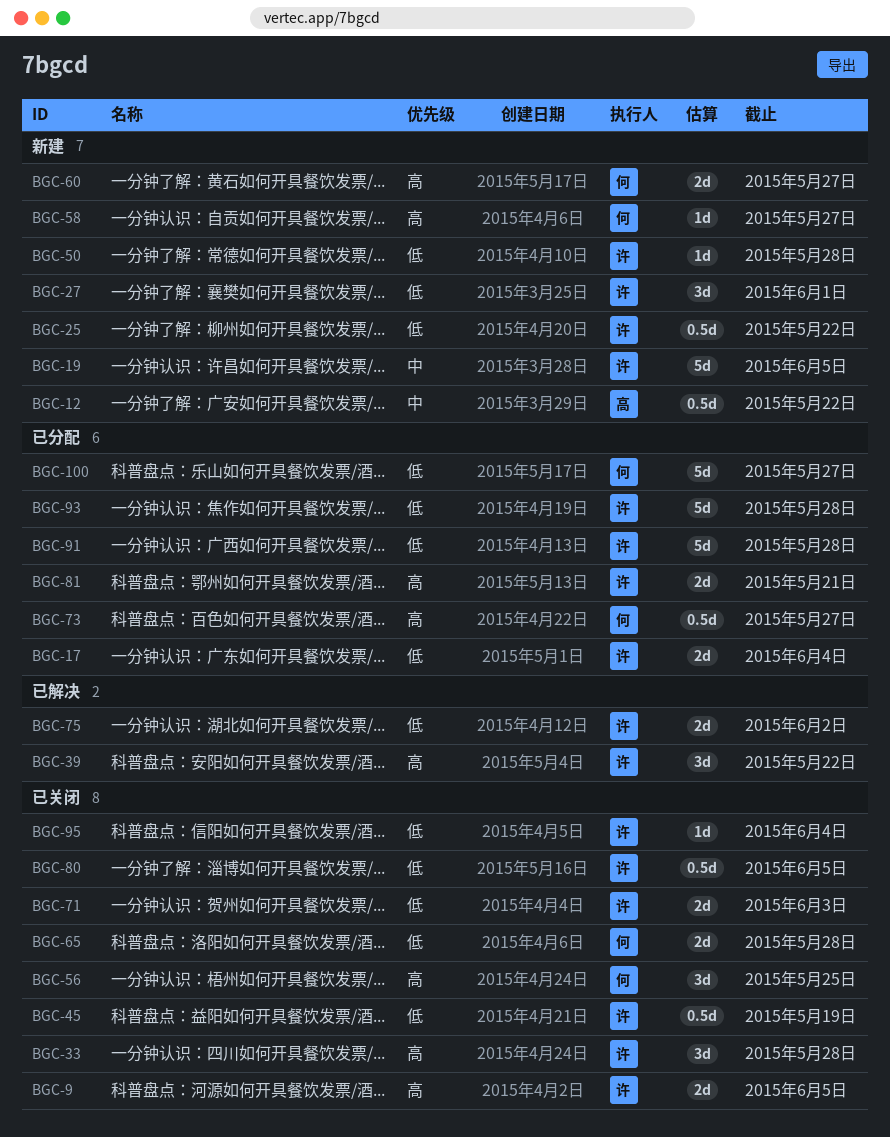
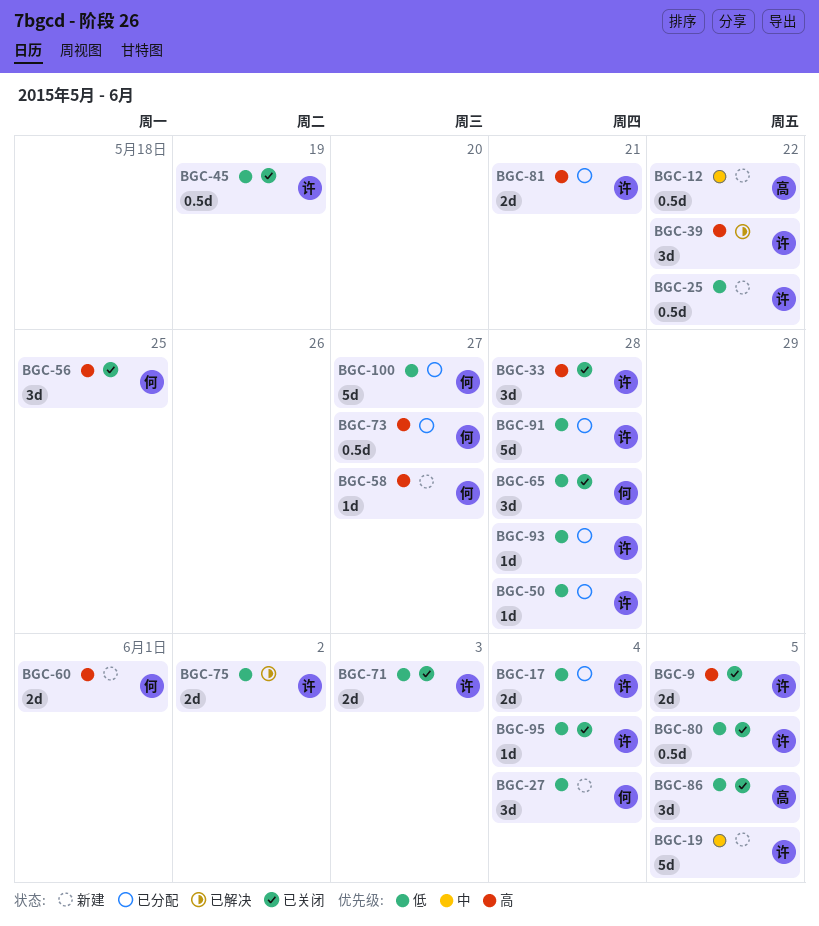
BGC-27, owner: 许 -> 何
BGC-27, due: Jun 1 -> Jun 4
BGC-50, status: 新建 -> 已分配
BGC-60, due: May 27 -> Jun 1
BGC-65, estimate: 2d -> 3d
BGC-86: none -> present
BGC-93, estimate: 5d -> 1d

